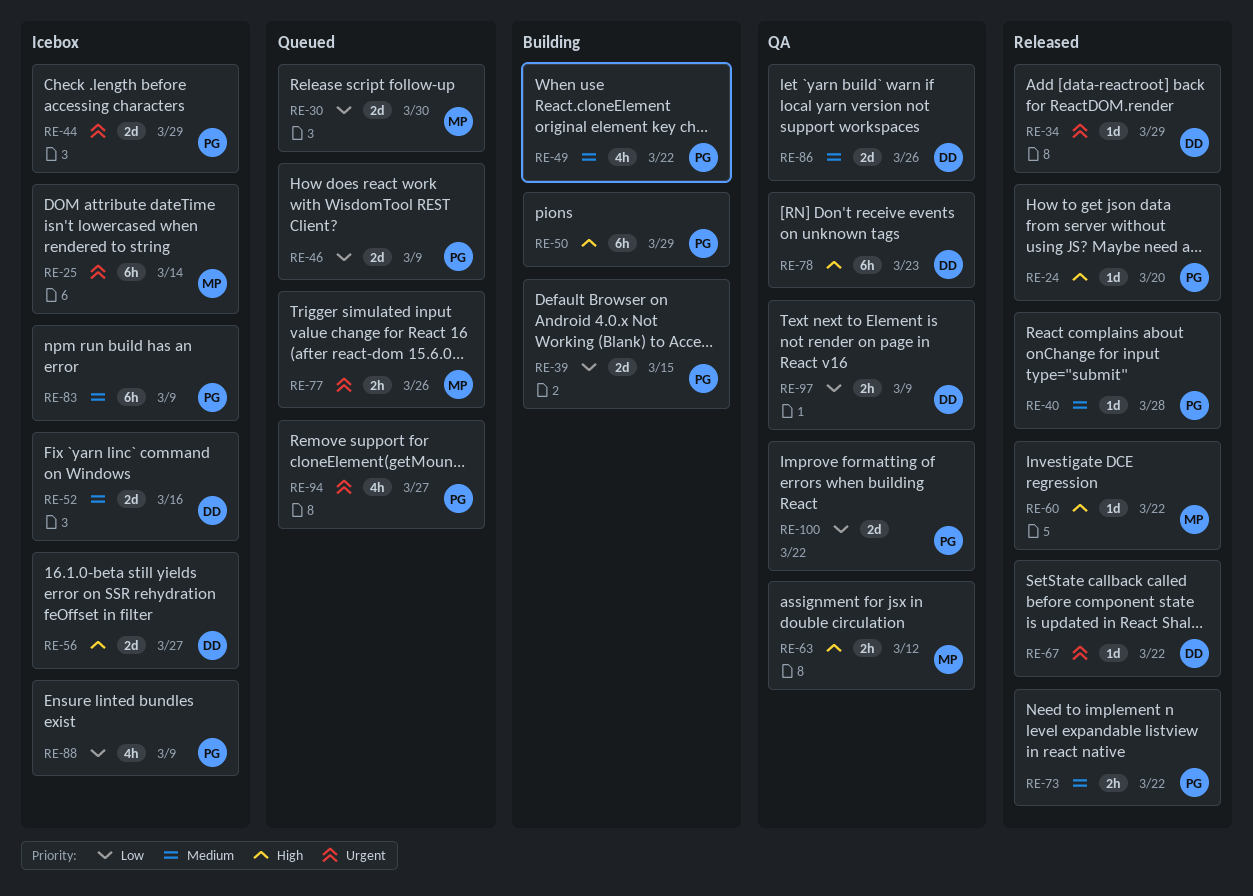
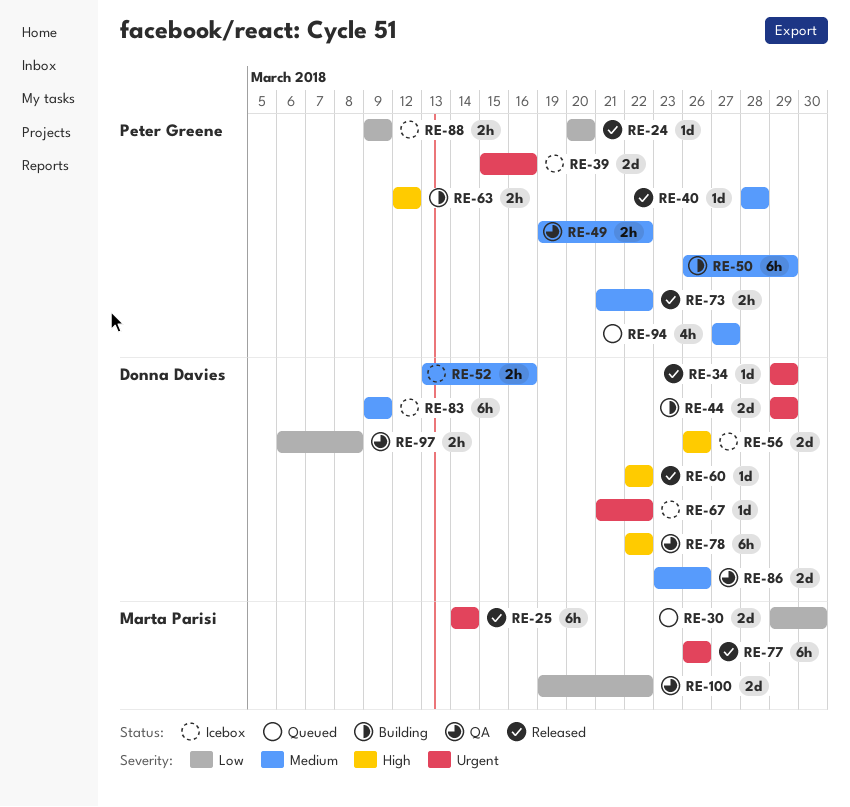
RE-24, priority: High -> Low
RE-25, status: Icebox -> Released
RE-39, status: Building -> Icebox
RE-39, priority: Low -> Urgent
RE-39, due: Mar 15 -> Mar 16
RE-44, status: Icebox -> Building
RE-44, owner: Peter Greene -> Donna Davies
RE-46: present -> none
RE-49, status: Building -> QA
RE-49, estimate: 4h -> 2h
RE-50, priority: High -> Medium
RE-52, estimate: 2d -> 2h
RE-56, due: Mar 27 -> Mar 26
RE-60, owner: Marta Parisi -> Donna Davies
RE-63, status: QA -> Building
RE-63, owner: Marta Parisi -> Peter Greene
RE-67, status: Released -> Icebox
RE-77, status: Queued -> Released
RE-77, estimate: 2h -> 6h
RE-78, due: Mar 23 -> Mar 22
RE-83, owner: Peter Greene -> Donna Davies
RE-88, estimate: 4h -> 2h
RE-94, priority: Urgent -> Medium
RE-97, due: Mar 9 -> Mar 8
RE-100, owner: Peter Greene -> Marta Parisi

